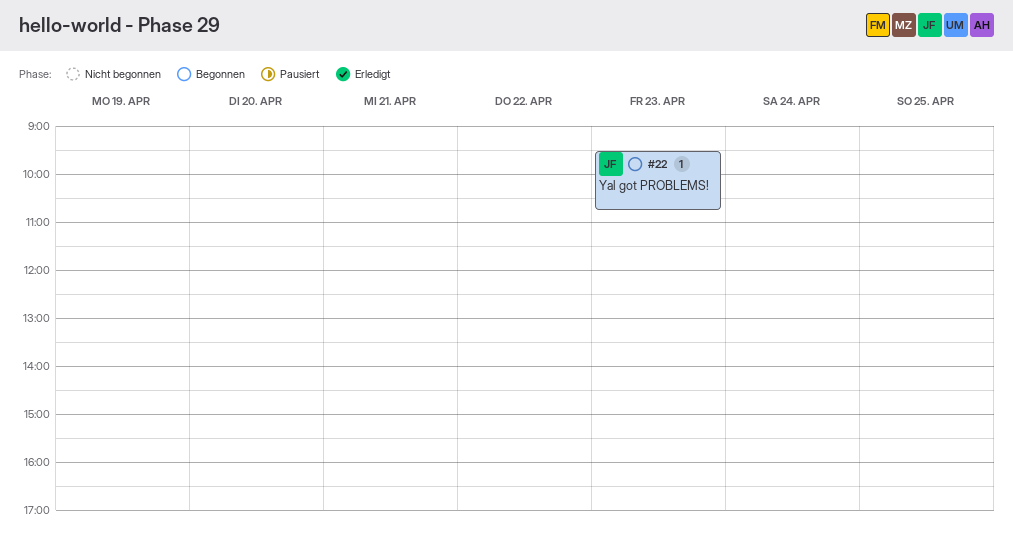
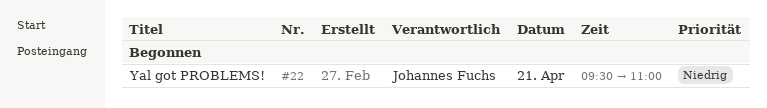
#22, day: Apr 23 -> Apr 21
#22, ends: 10:45 -> 11:00

